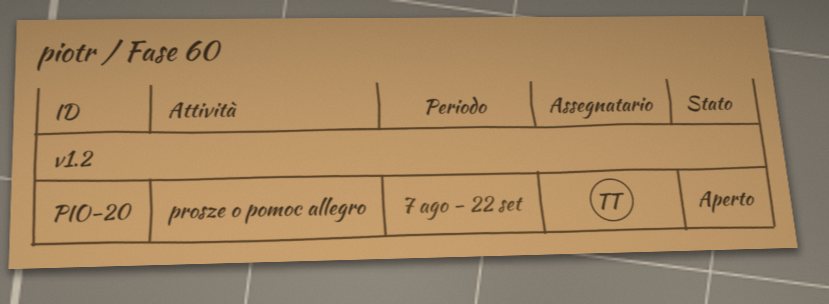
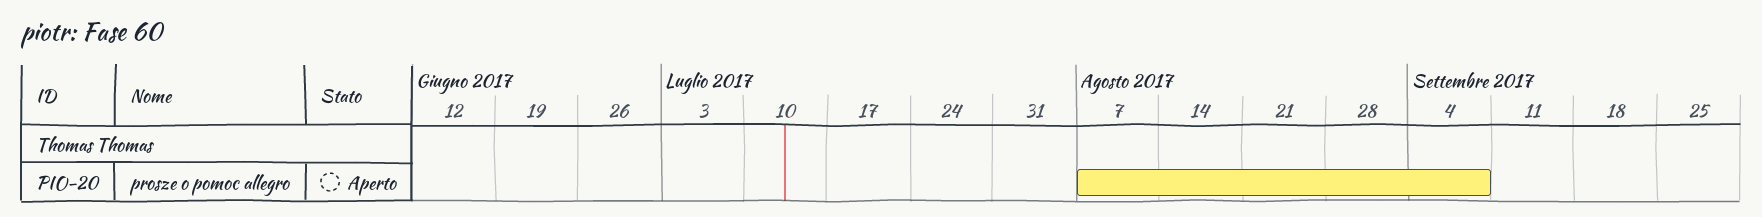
PIO-20, due: Sep 22 -> Sep 8

